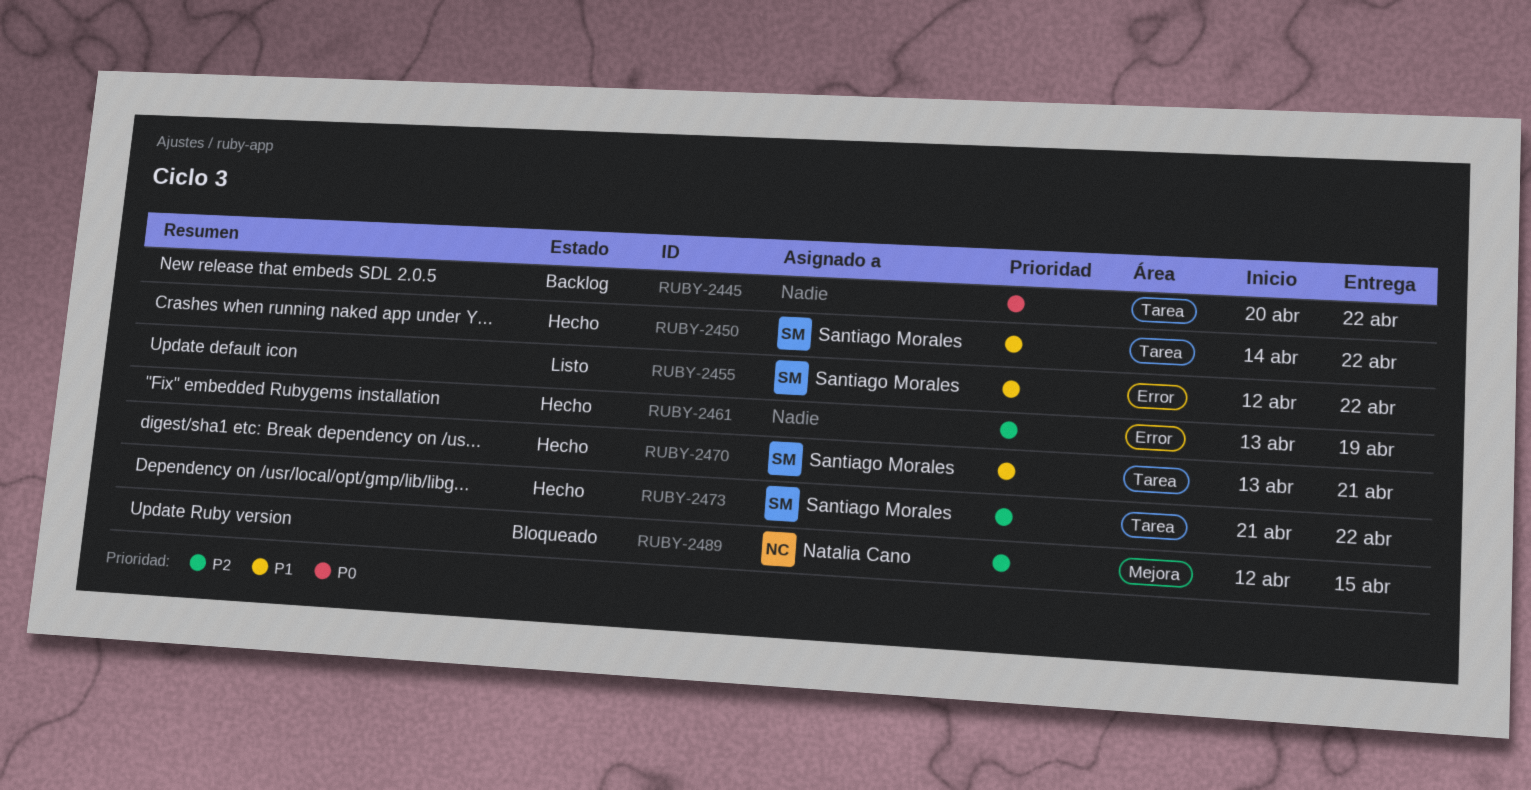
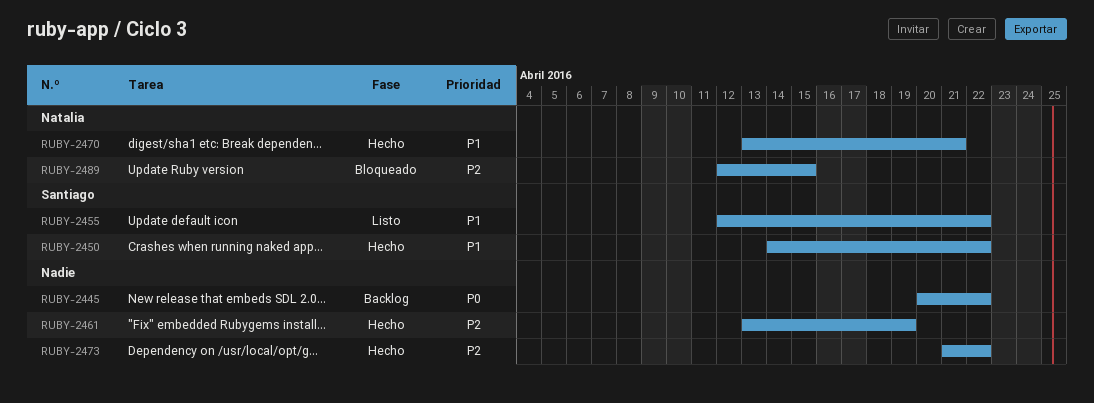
RUBY-2470, owner: Santiago Morales -> Natalia Cano
RUBY-2473, owner: Santiago Morales -> none

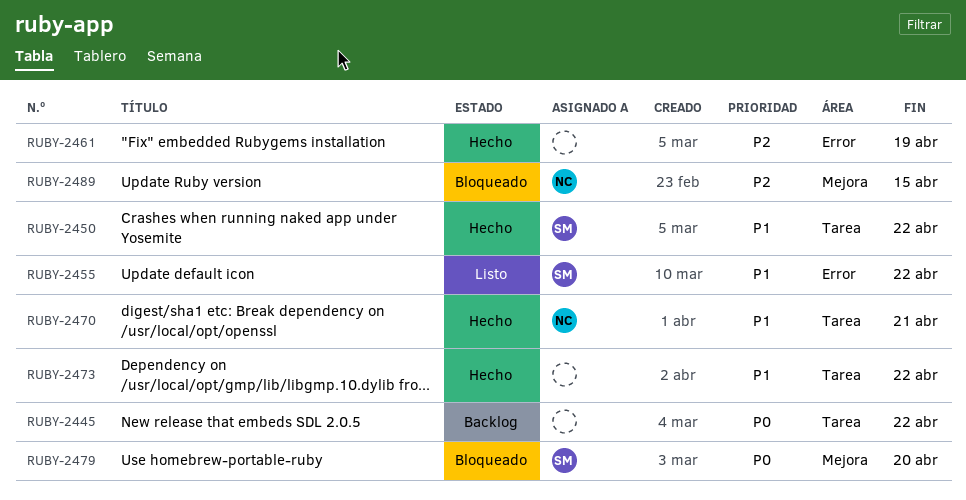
RUBY-2473, priority: P2 -> P1
RUBY-2479: none -> present

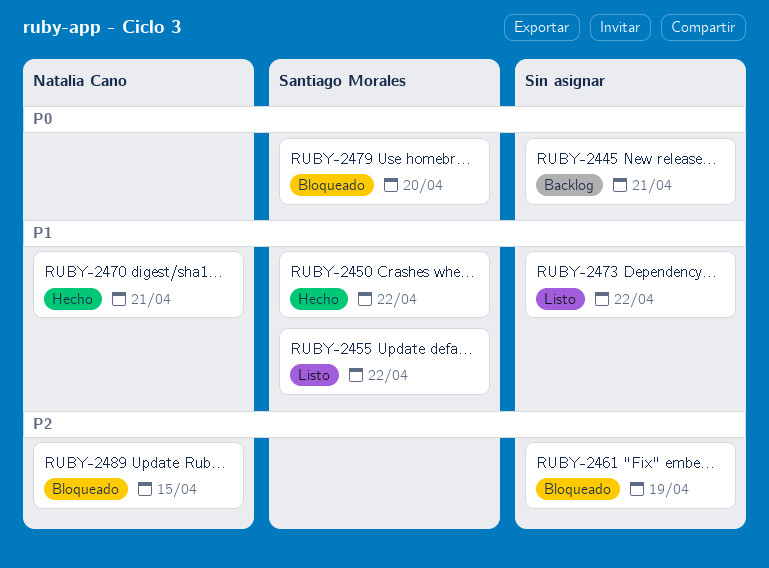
RUBY-2445, due: Apr 22 -> Apr 21
RUBY-2461, status: Hecho -> Bloqueado
RUBY-2473, status: Hecho -> Listo

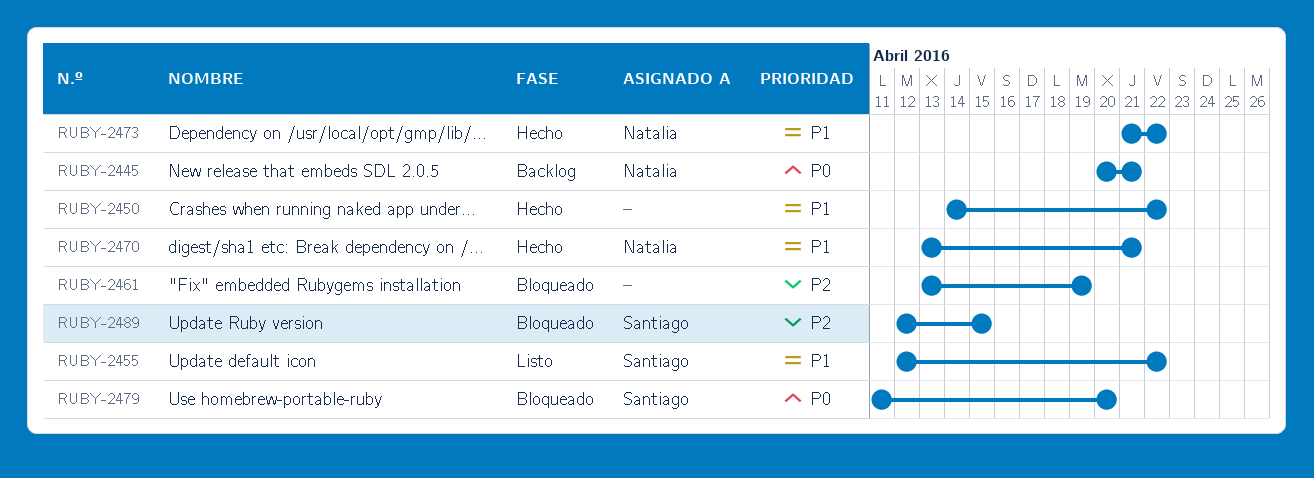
RUBY-2445, owner: none -> Natalia Cano
RUBY-2450, owner: Santiago Morales -> none
RUBY-2473, status: Listo -> Hecho
RUBY-2473, owner: none -> Natalia Cano
RUBY-2489, owner: Natalia Cano -> Santiago Morales

